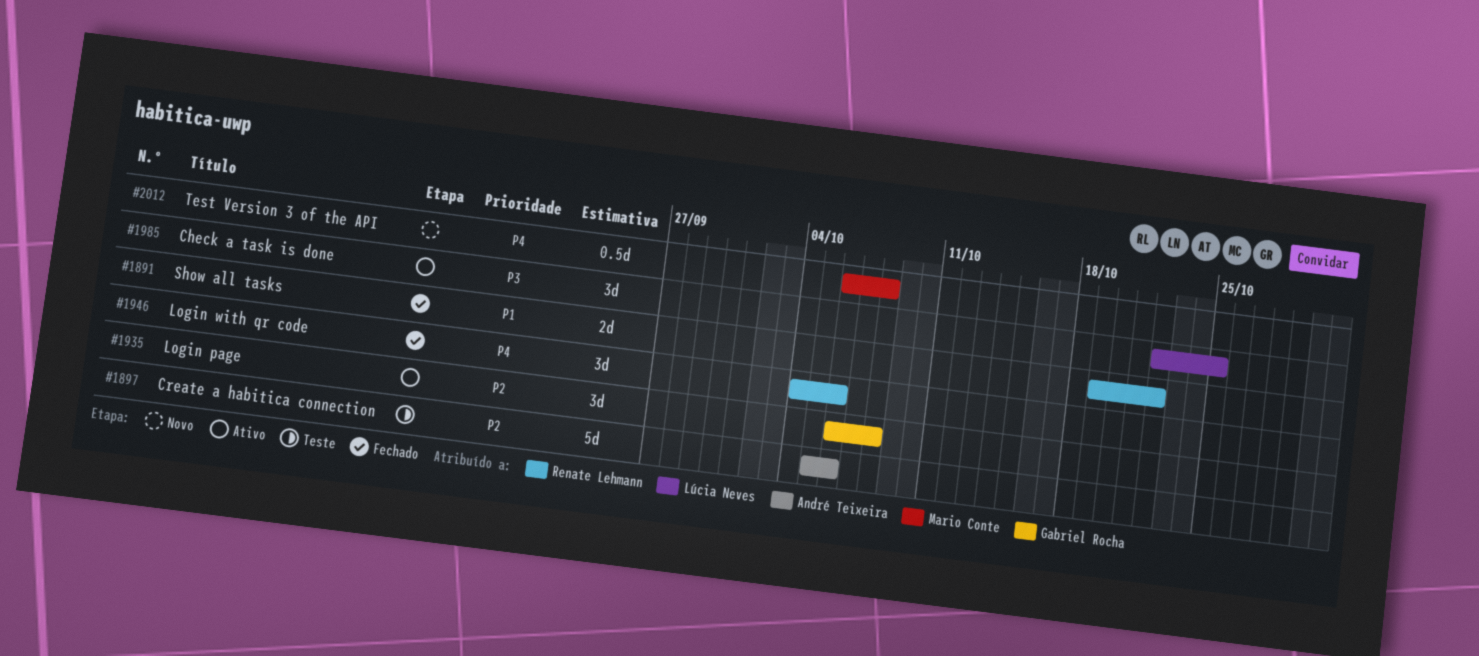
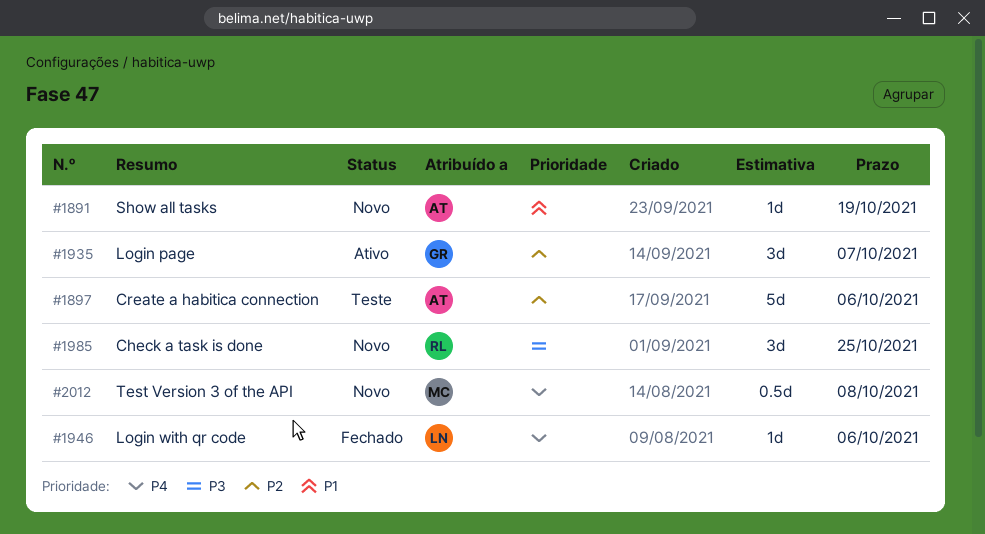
#1891, status: Fechado -> Novo
#1891, owner: Renate Lehmann -> André Teixeira
#1891, estimate: 2d -> 1d
#1891, due: Oct 22 -> Oct 19
#1935, due: Oct 8 -> Oct 7
#1946, owner: Renate Lehmann -> Lúcia Neves
#1946, estimate: 3d -> 1d
#1985, status: Ativo -> Novo
#1985, owner: Lúcia Neves -> Renate Lehmann

